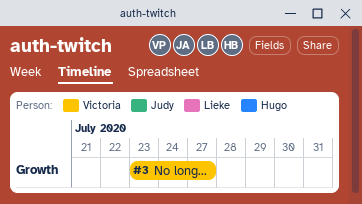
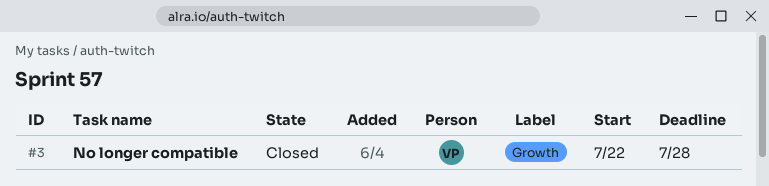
#3, start: Jul 23 -> Jul 22
#3, due: Jul 27 -> Jul 28

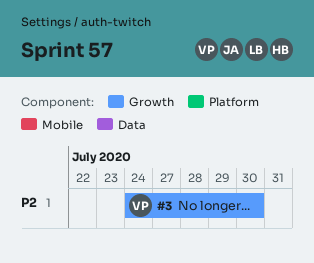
#3, start: Jul 22 -> Jul 24
#3, due: Jul 28 -> Jul 30

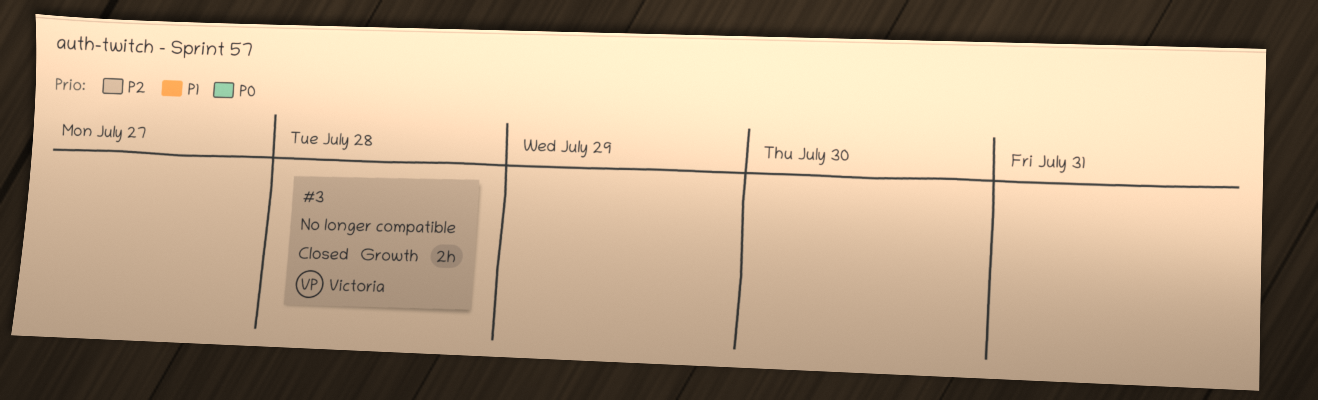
#3, due: Jul 30 -> Jul 28

